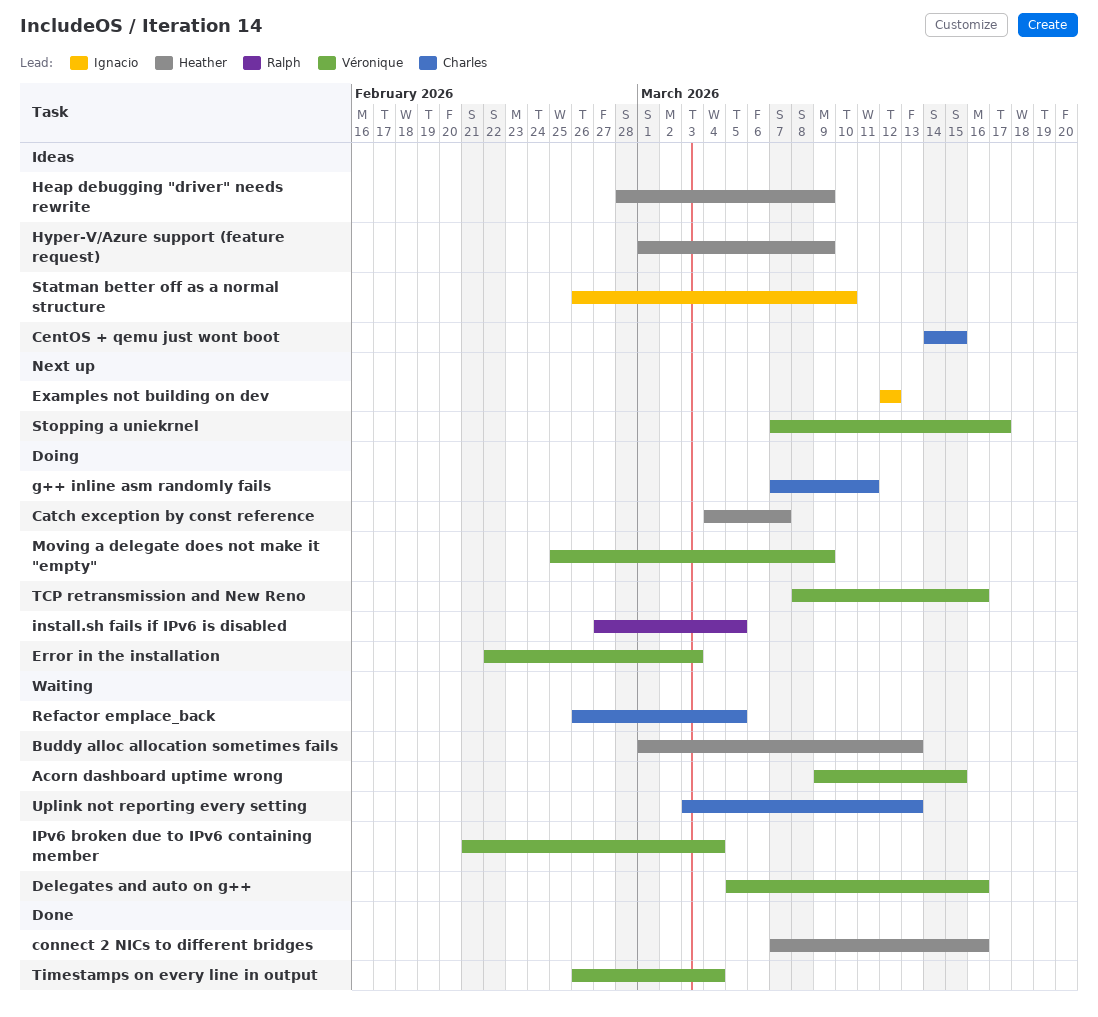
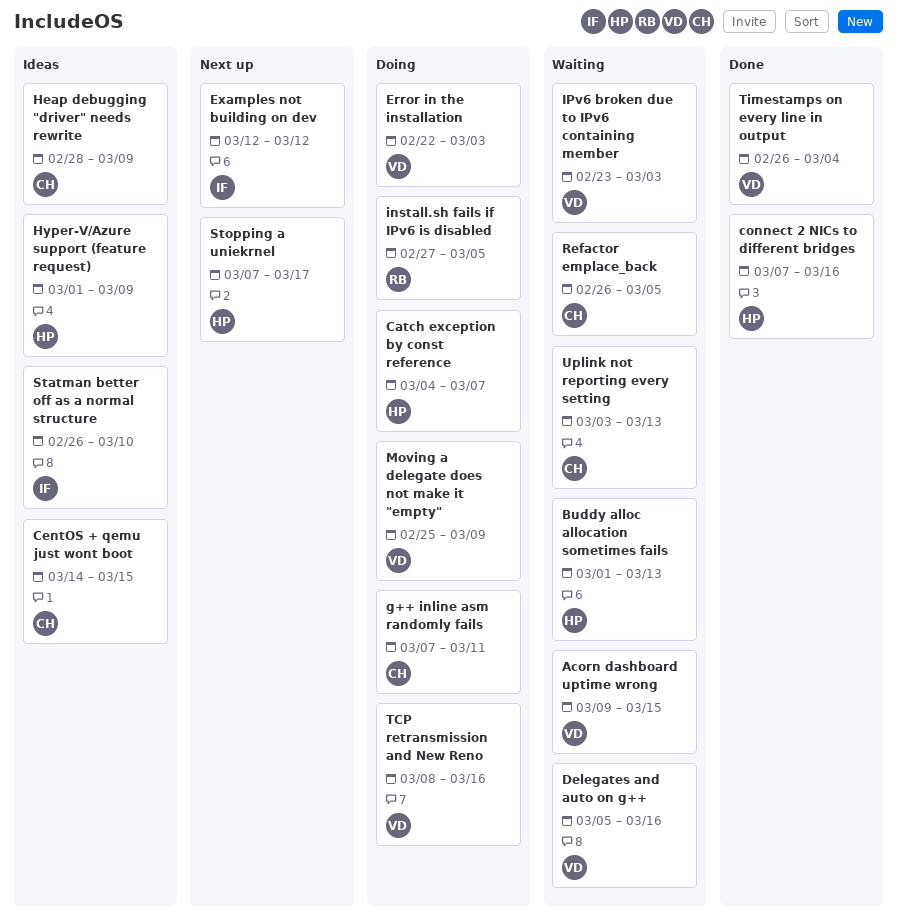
Heap debugging "driver" needs rewrite, owner: Heather -> Charles
IPv6 broken due to IPv6 containing member, start: Feb 21 -> Feb 23
IPv6 broken due to IPv6 containing member, due: Mar 4 -> Mar 3
Stopping a uniekrnel, owner: Véronique -> Heather

